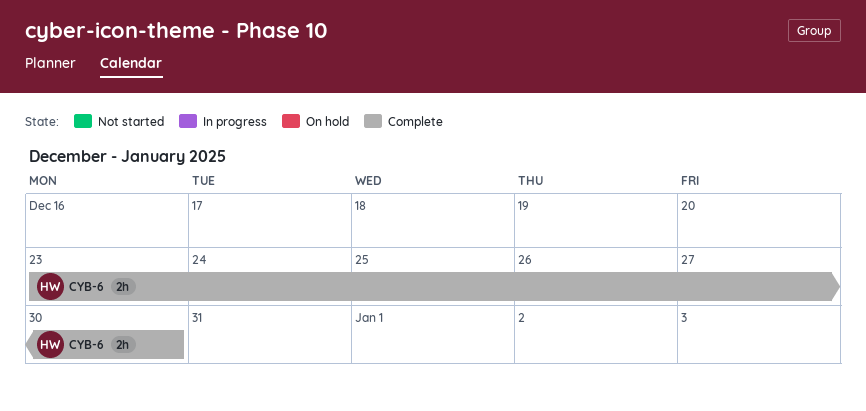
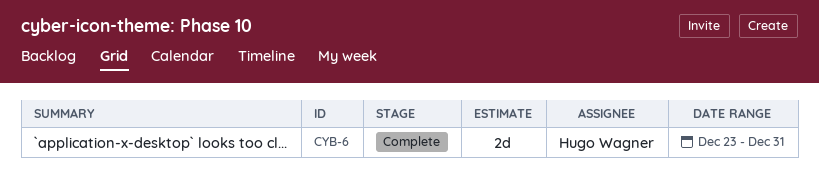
CYB-6, estimate: 2h -> 2d
CYB-6, due: Dec 30 -> Dec 31

